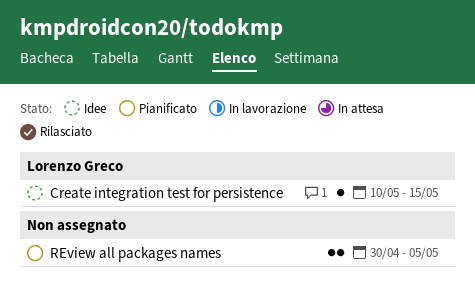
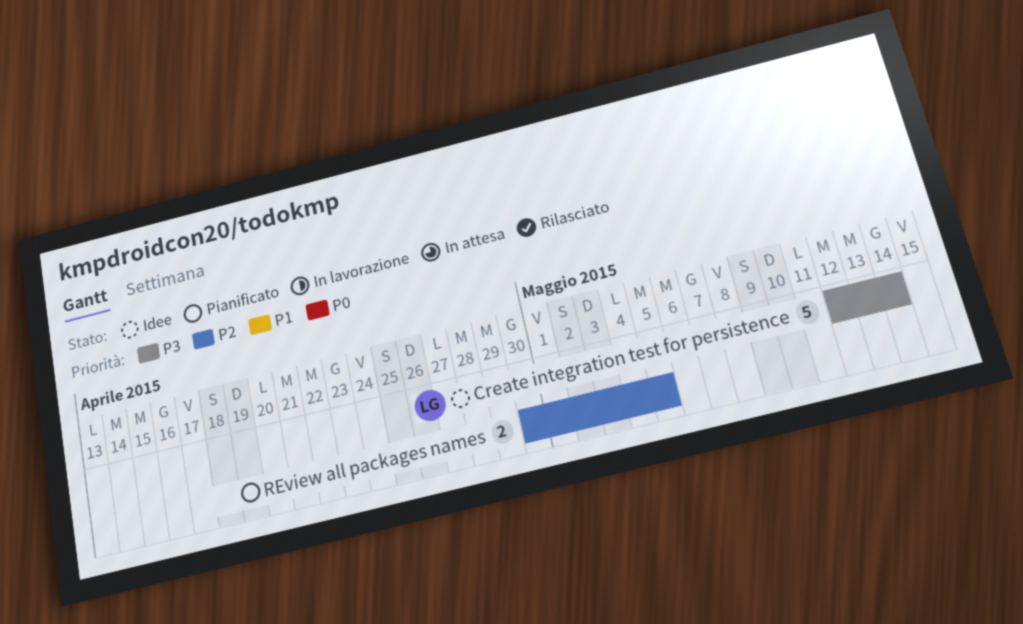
Create integration test for persistence, estimate: 1 -> 5
Create integration test for persistence, start: May 10 -> May 12
Create integration test for persistence, due: May 15 -> May 14

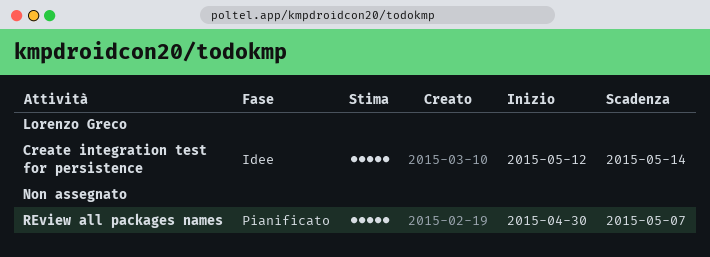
REview all packages names, estimate: 2 -> 5
REview all packages names, due: May 5 -> May 7

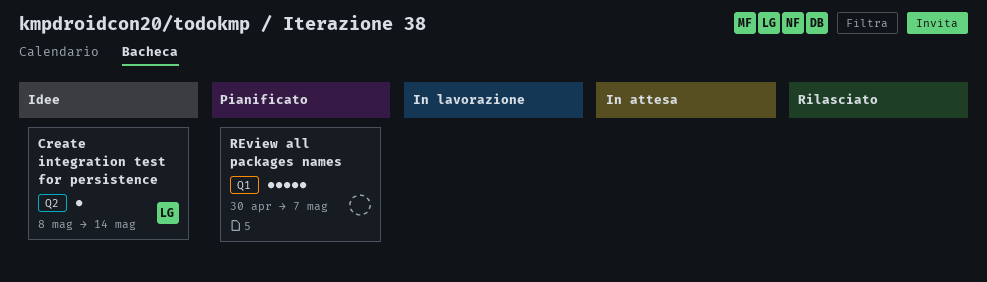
Create integration test for persistence, estimate: 5 -> 1
Create integration test for persistence, start: May 12 -> May 8

